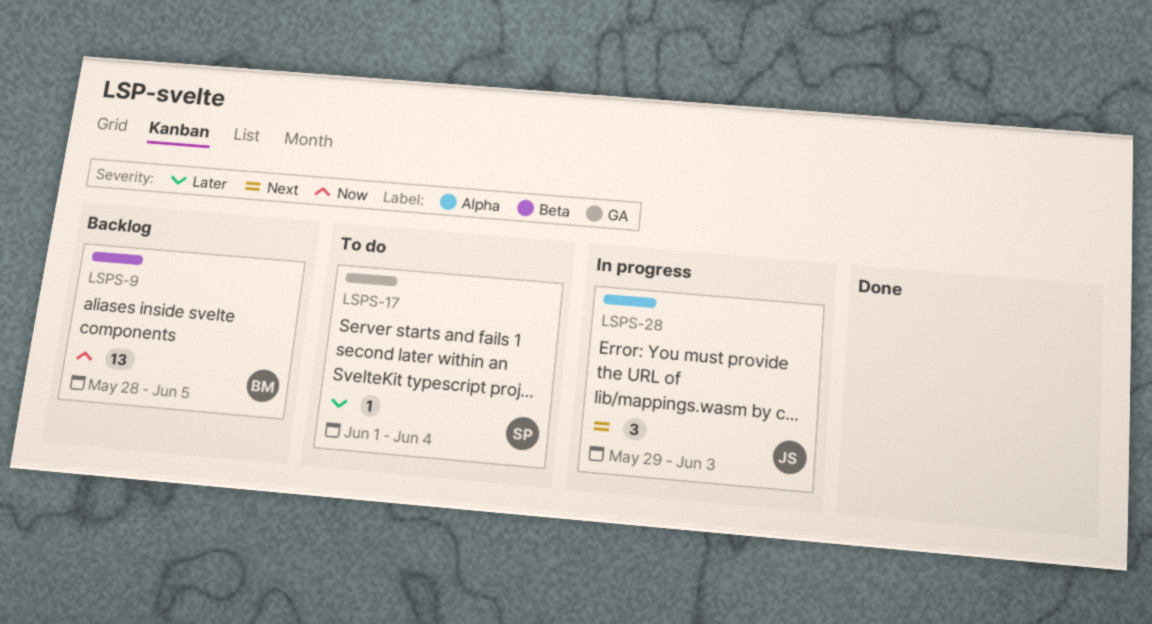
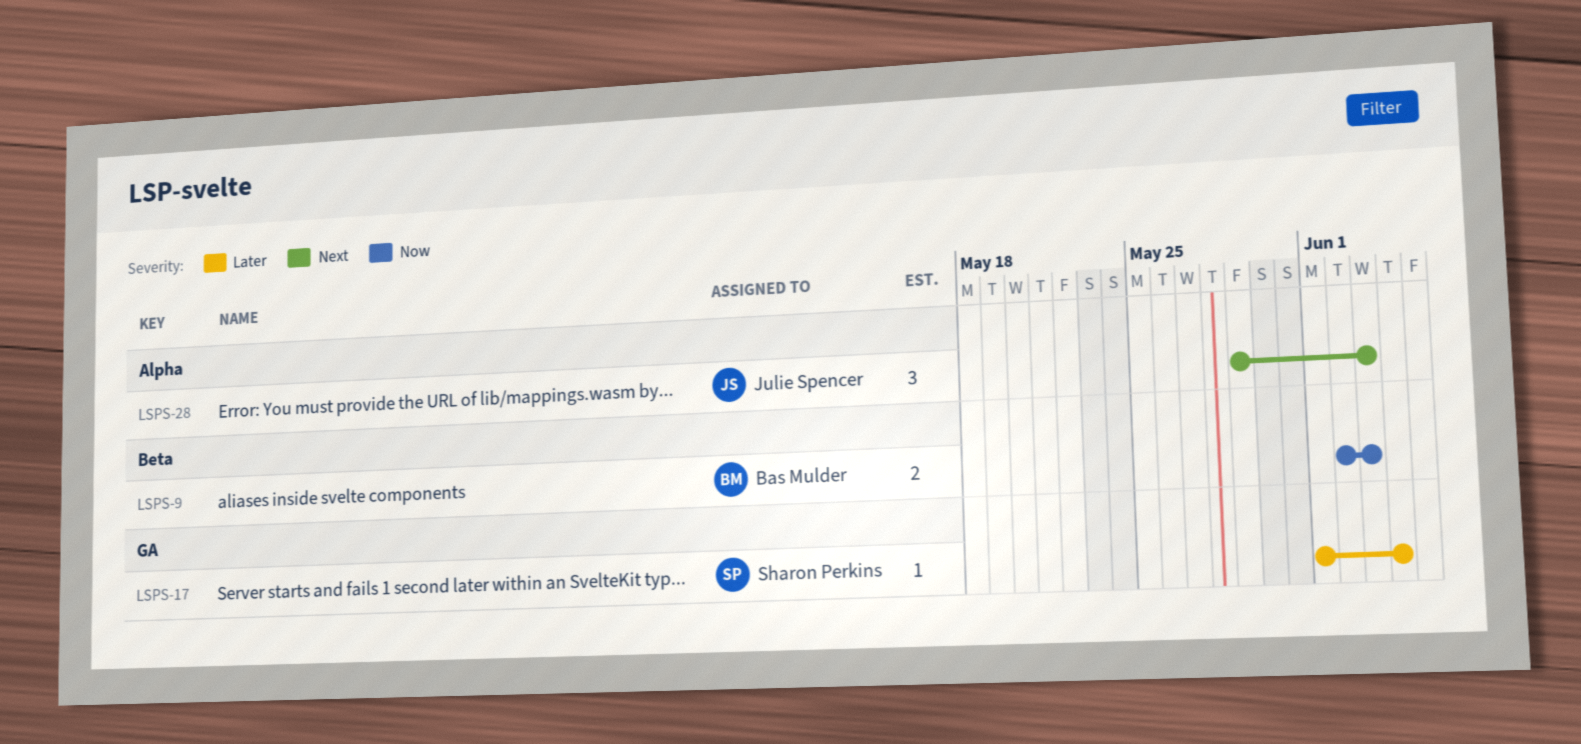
LSPS-9, estimate: 13 -> 2
LSPS-9, start: May 28 -> Jun 2
LSPS-9, due: Jun 5 -> Jun 3

